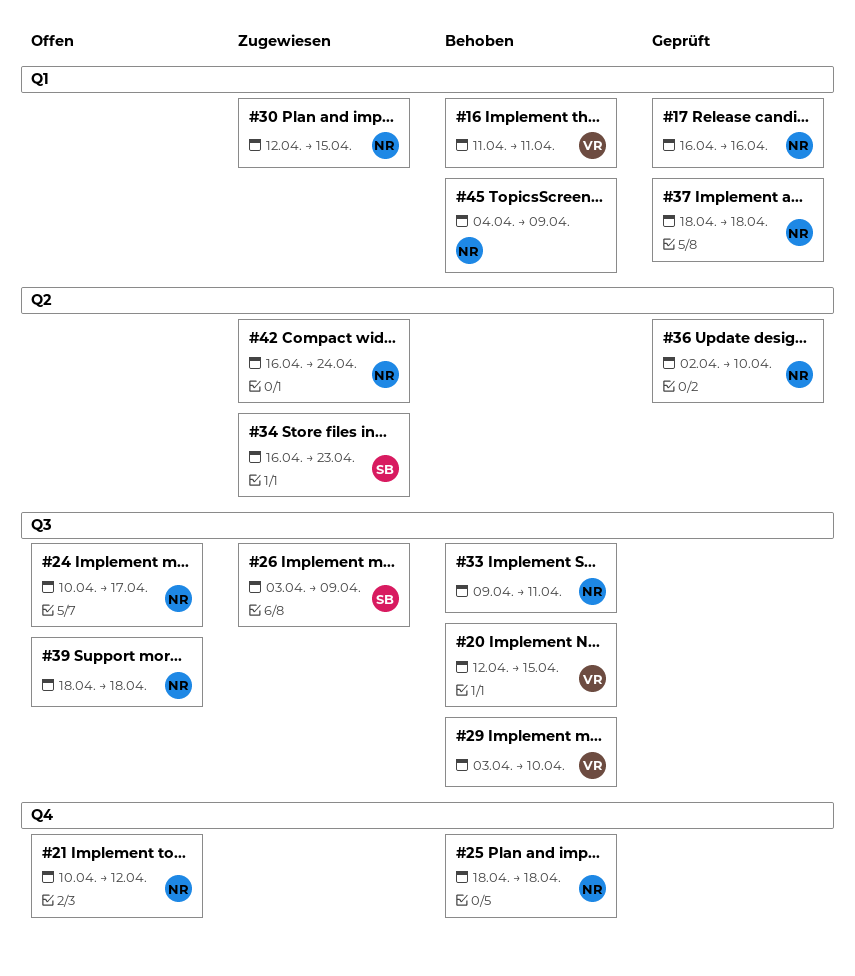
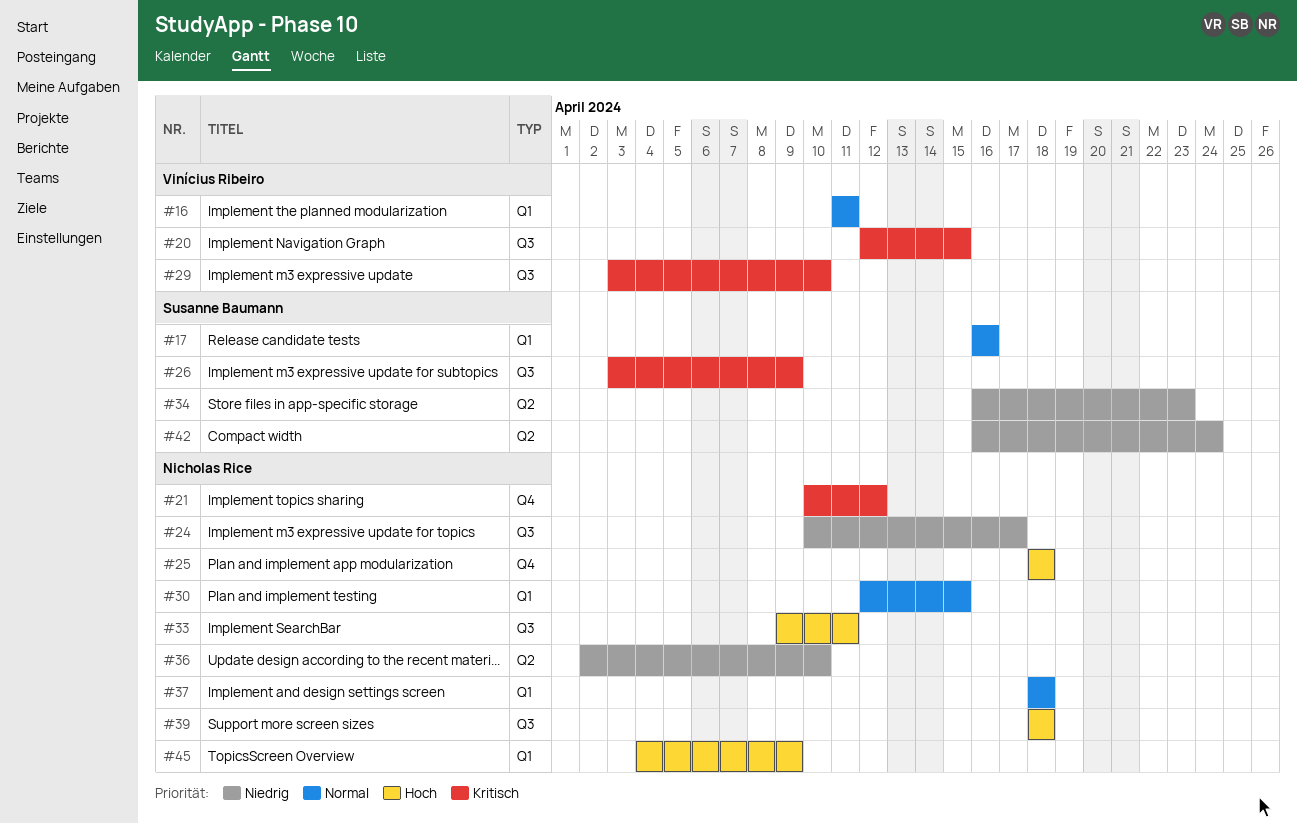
#17, owner: Nicholas Rice -> Susanne Baumann
#42, owner: Nicholas Rice -> Susanne Baumann

